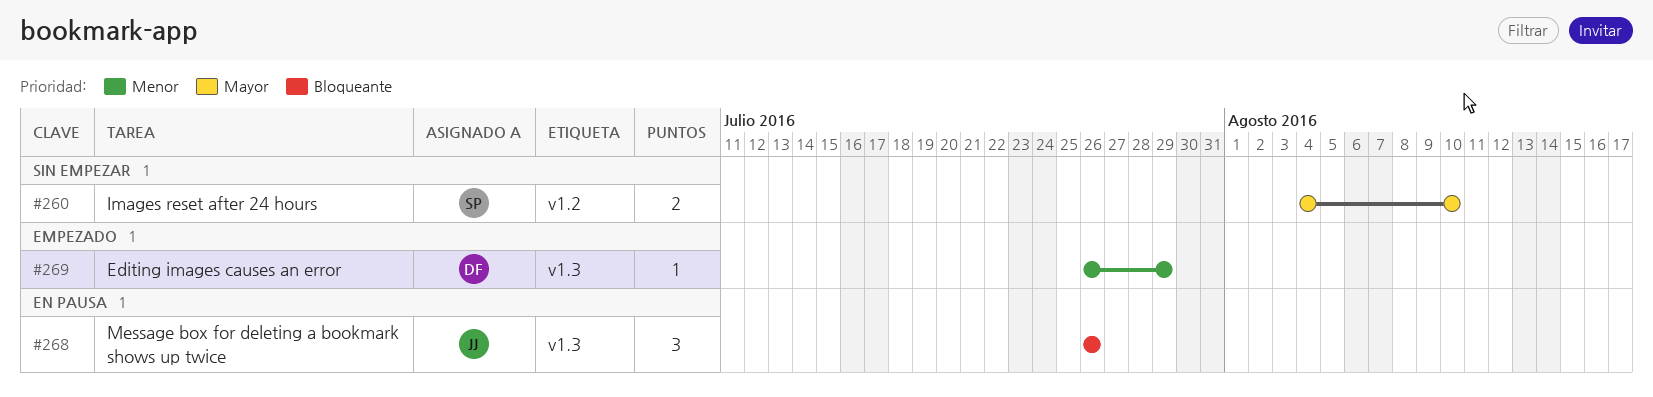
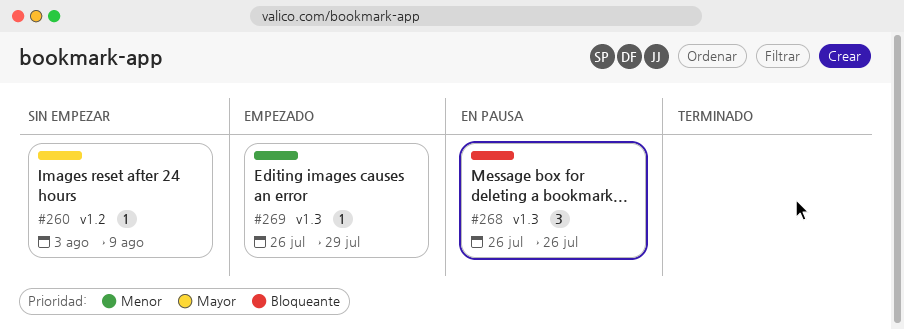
#260, estimate: 2 -> 1
#260, start: Aug 4 -> Aug 3
#260, due: Aug 10 -> Aug 9

